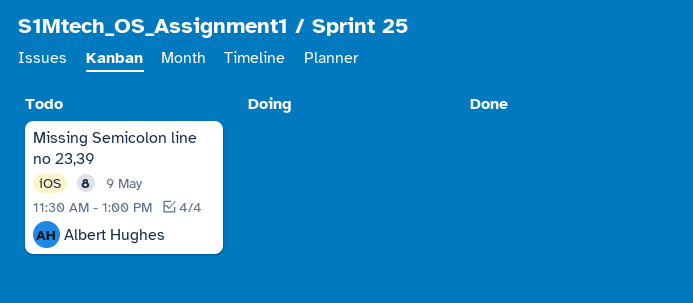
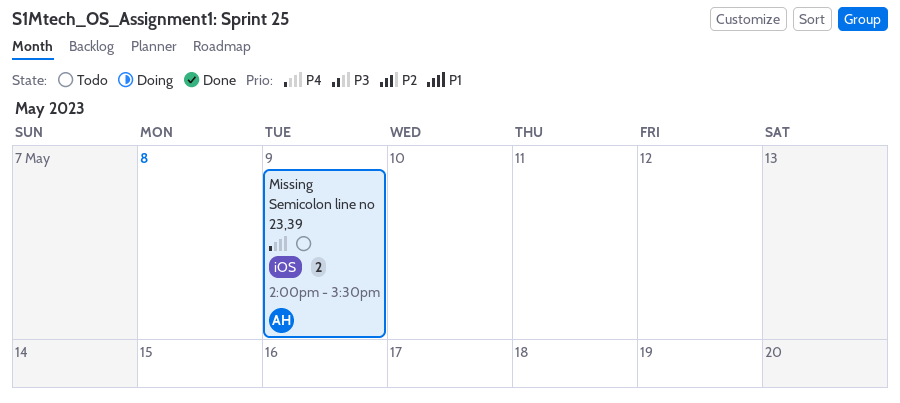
Missing Semicolon line no 23,39, estimate: 8 -> 2
Missing Semicolon line no 23,39, begins: 11:30 -> 14:00
Missing Semicolon line no 23,39, ends: 13:00 -> 15:30

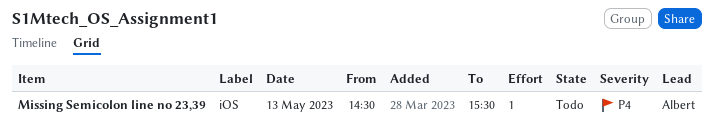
Missing Semicolon line no 23,39, estimate: 2 -> 1
Missing Semicolon line no 23,39, day: May 9 -> May 13
Missing Semicolon line no 23,39, begins: 14:00 -> 14:30

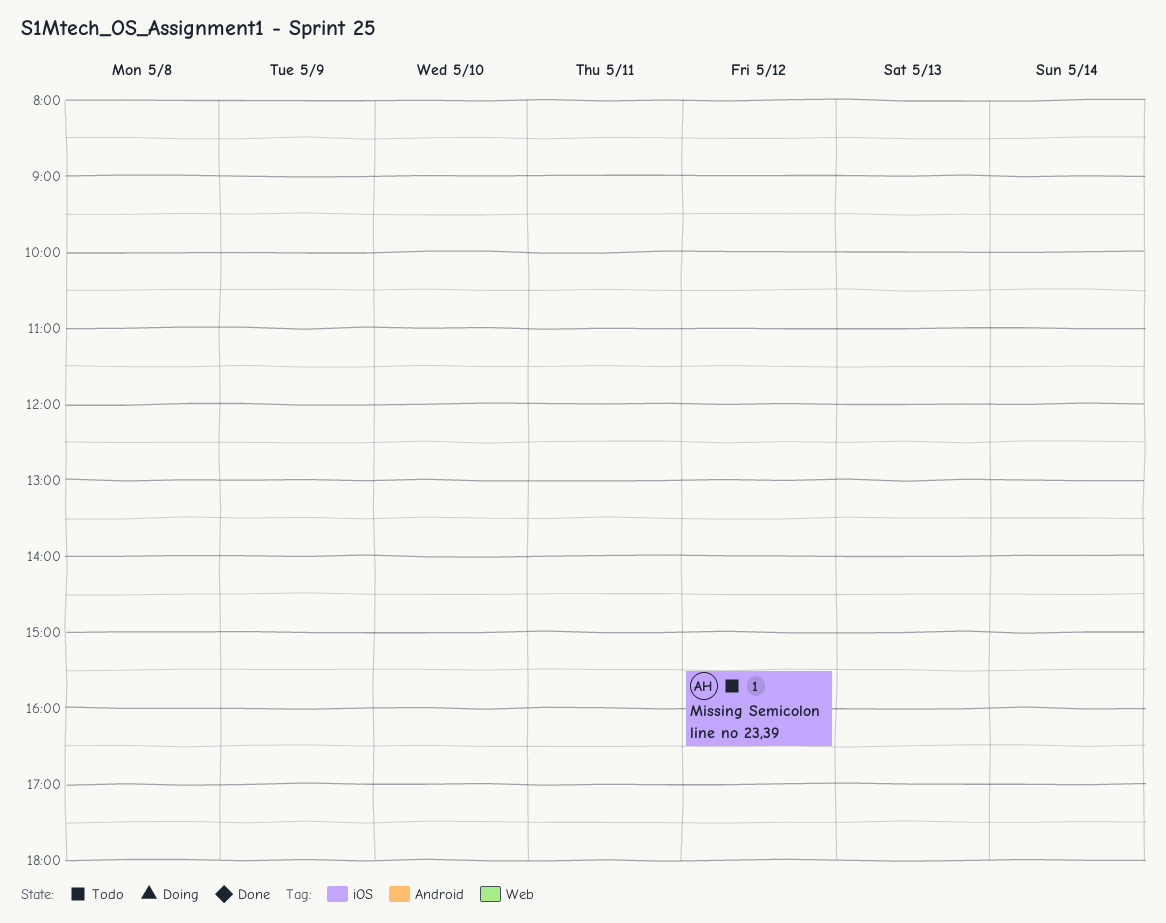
Missing Semicolon line no 23,39, day: May 13 -> May 12
Missing Semicolon line no 23,39, begins: 14:30 -> 15:30
Missing Semicolon line no 23,39, ends: 15:30 -> 16:30

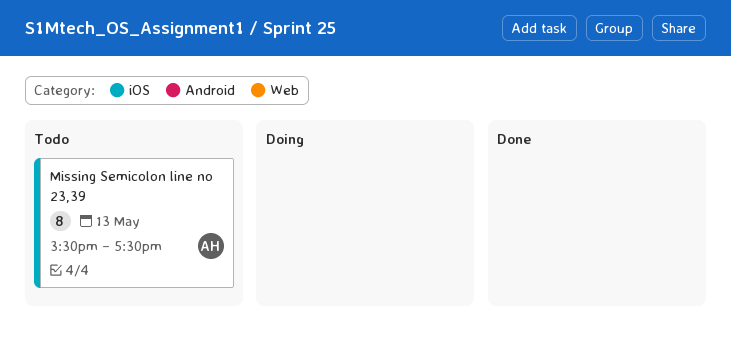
Missing Semicolon line no 23,39, estimate: 1 -> 8
Missing Semicolon line no 23,39, day: May 12 -> May 13
Missing Semicolon line no 23,39, ends: 16:30 -> 17:30

